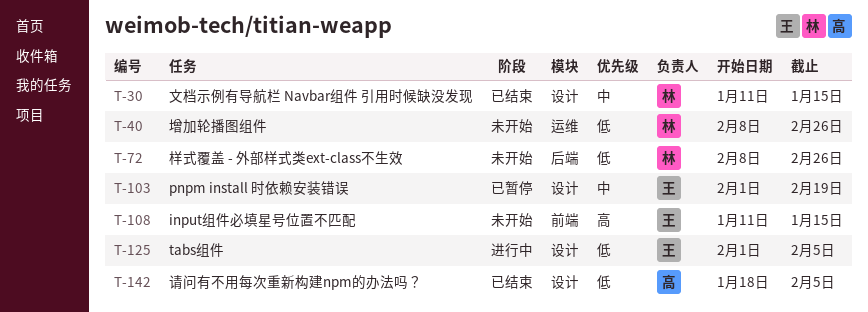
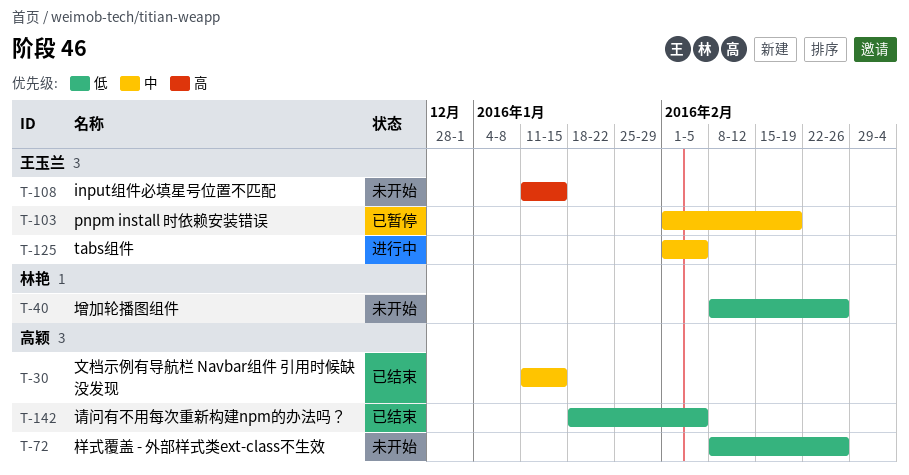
T-30, owner: 林艳 -> 高颖
T-72, owner: 林艳 -> 高颖
T-125, priority: 低 -> 中

